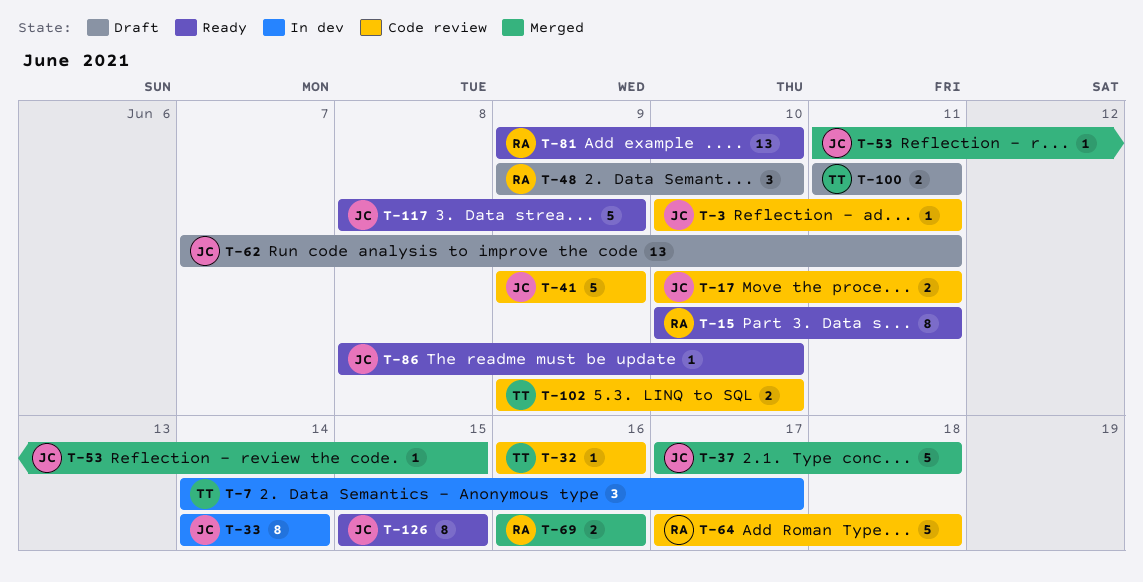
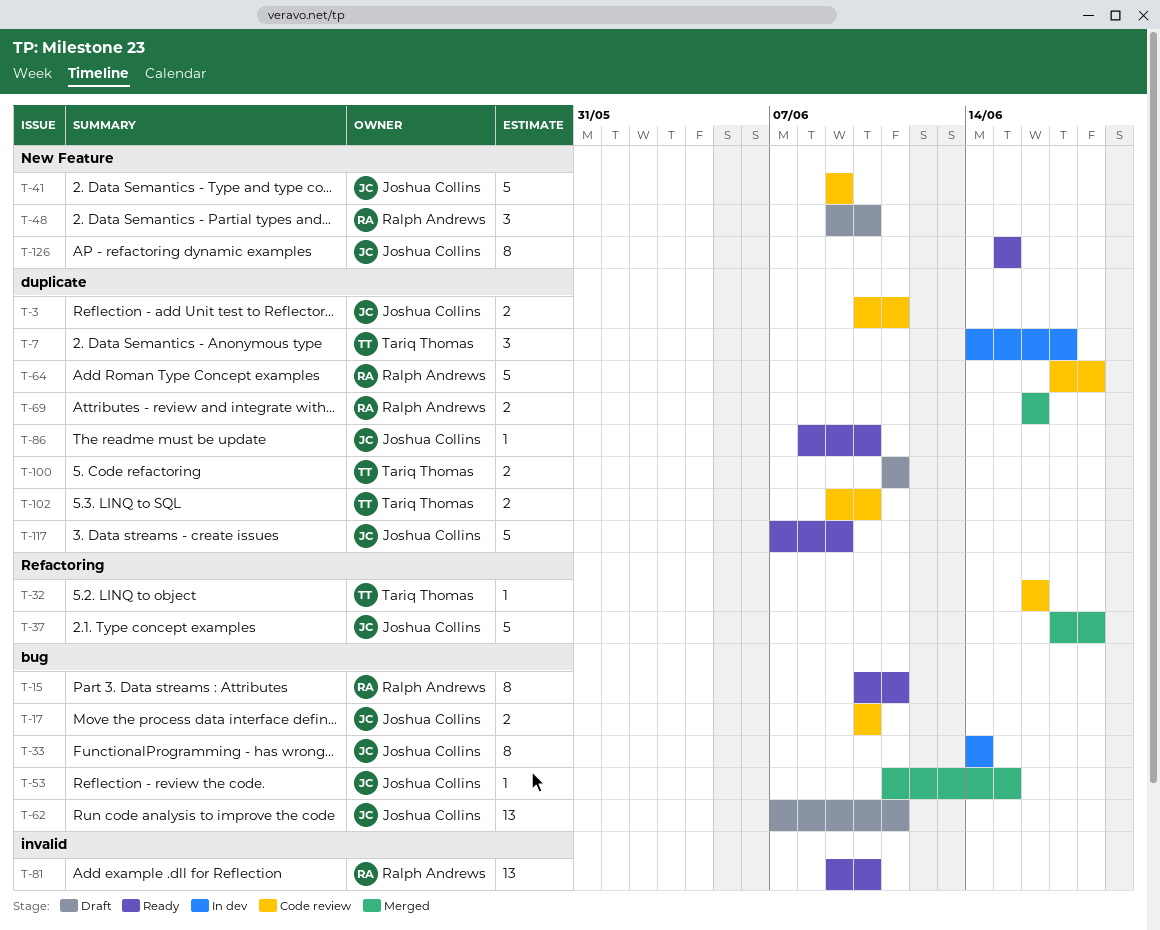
T-3, estimate: 1 -> 2
T-17, due: Jun 11 -> Jun 10
T-117, start: Jun 8 -> Jun 7

